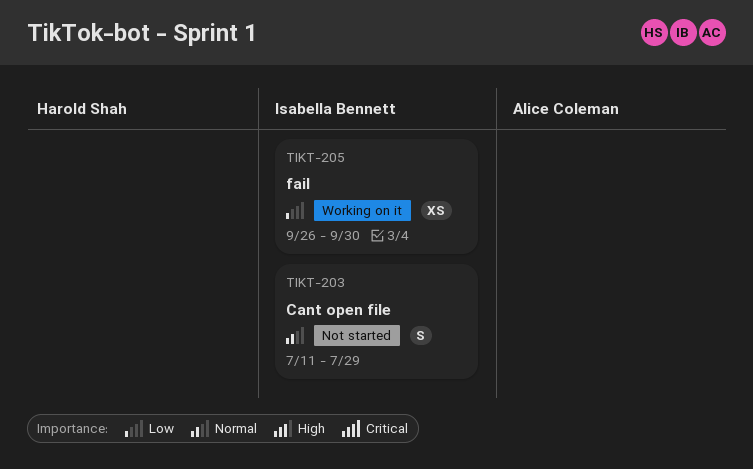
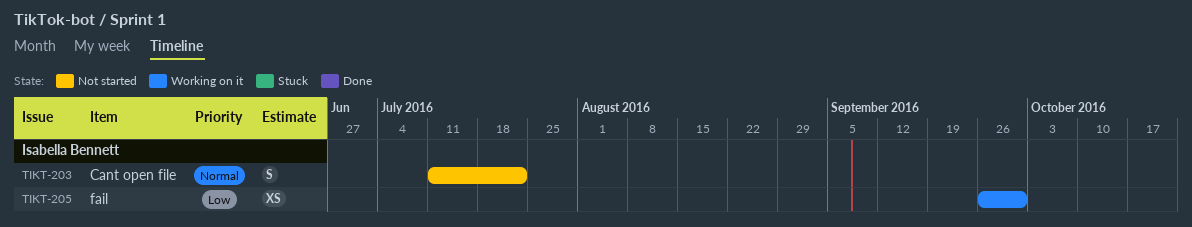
TIKT-203, due: Jul 29 -> Jul 22

